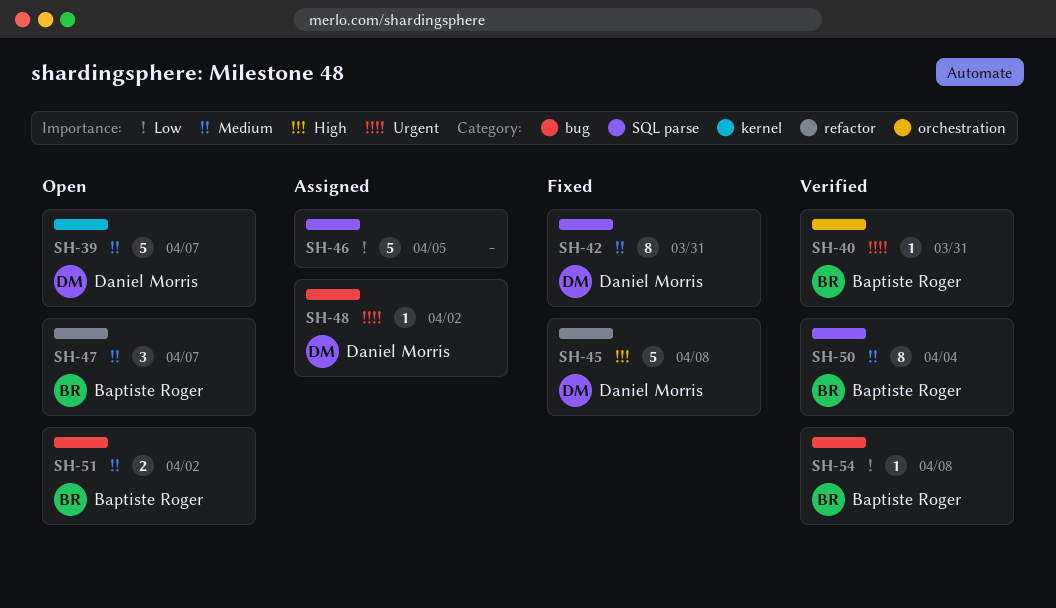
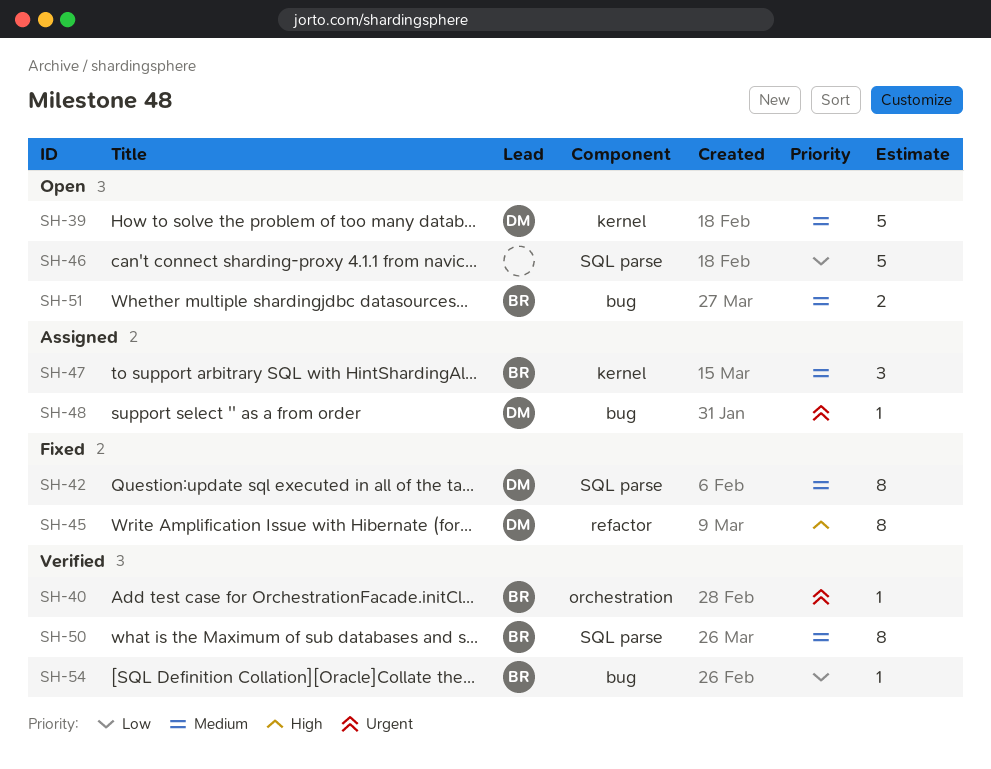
SH-45, estimate: 5 -> 8
SH-46, status: Assigned -> Open
SH-47, status: Open -> Assigned
SH-47, label: refactor -> kernel

